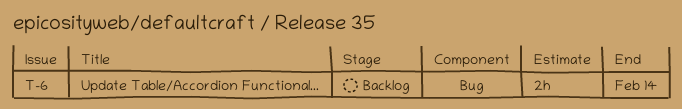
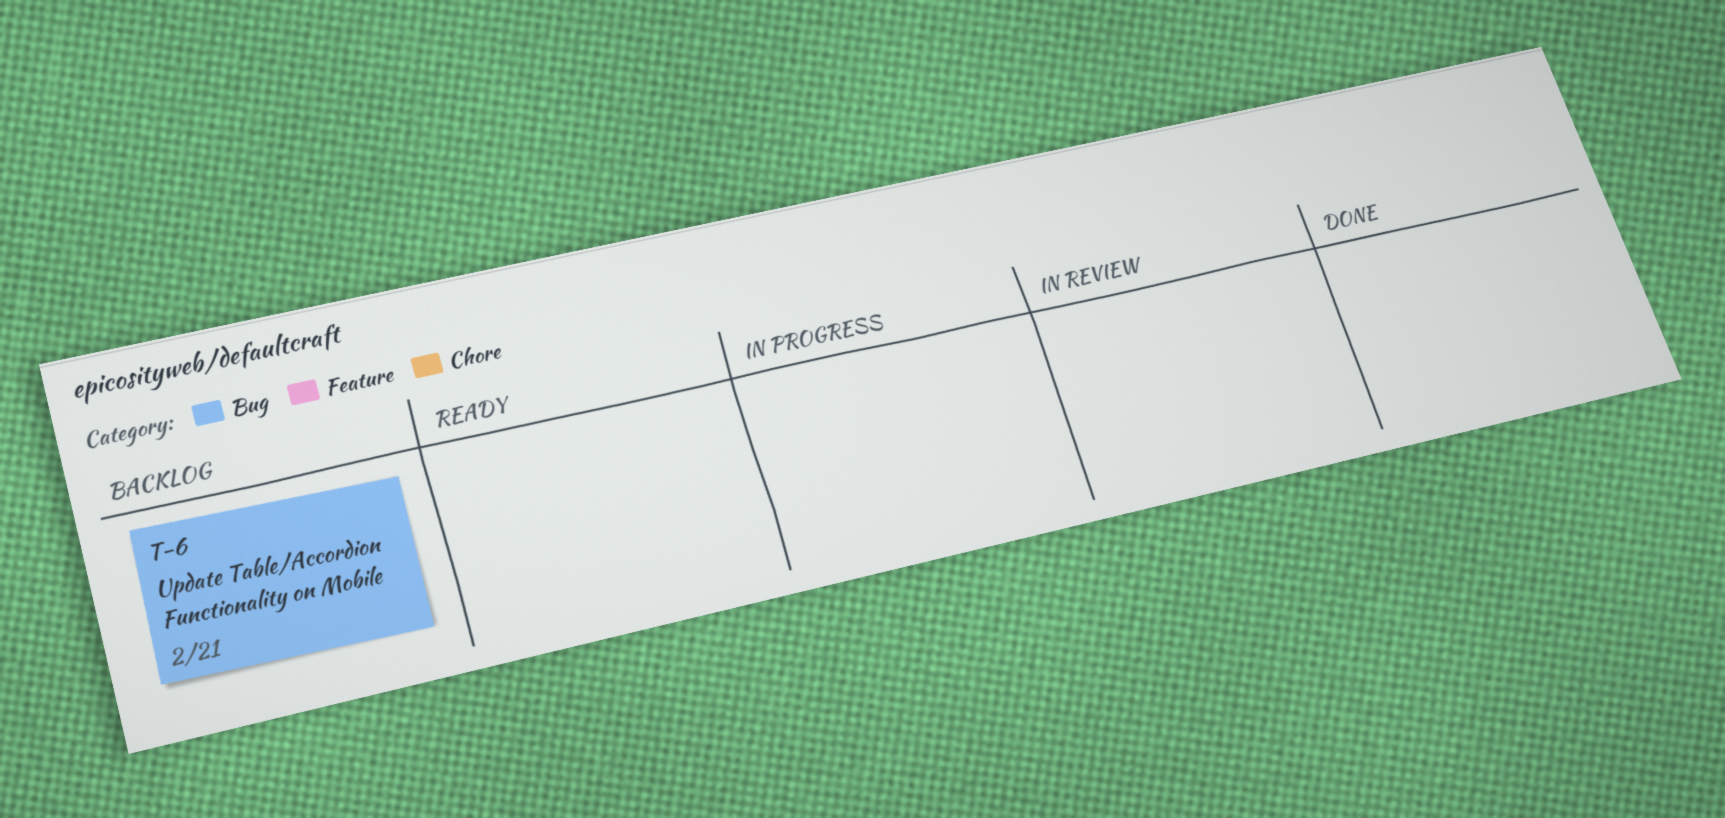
T-6, due: Feb 14 -> Feb 21

